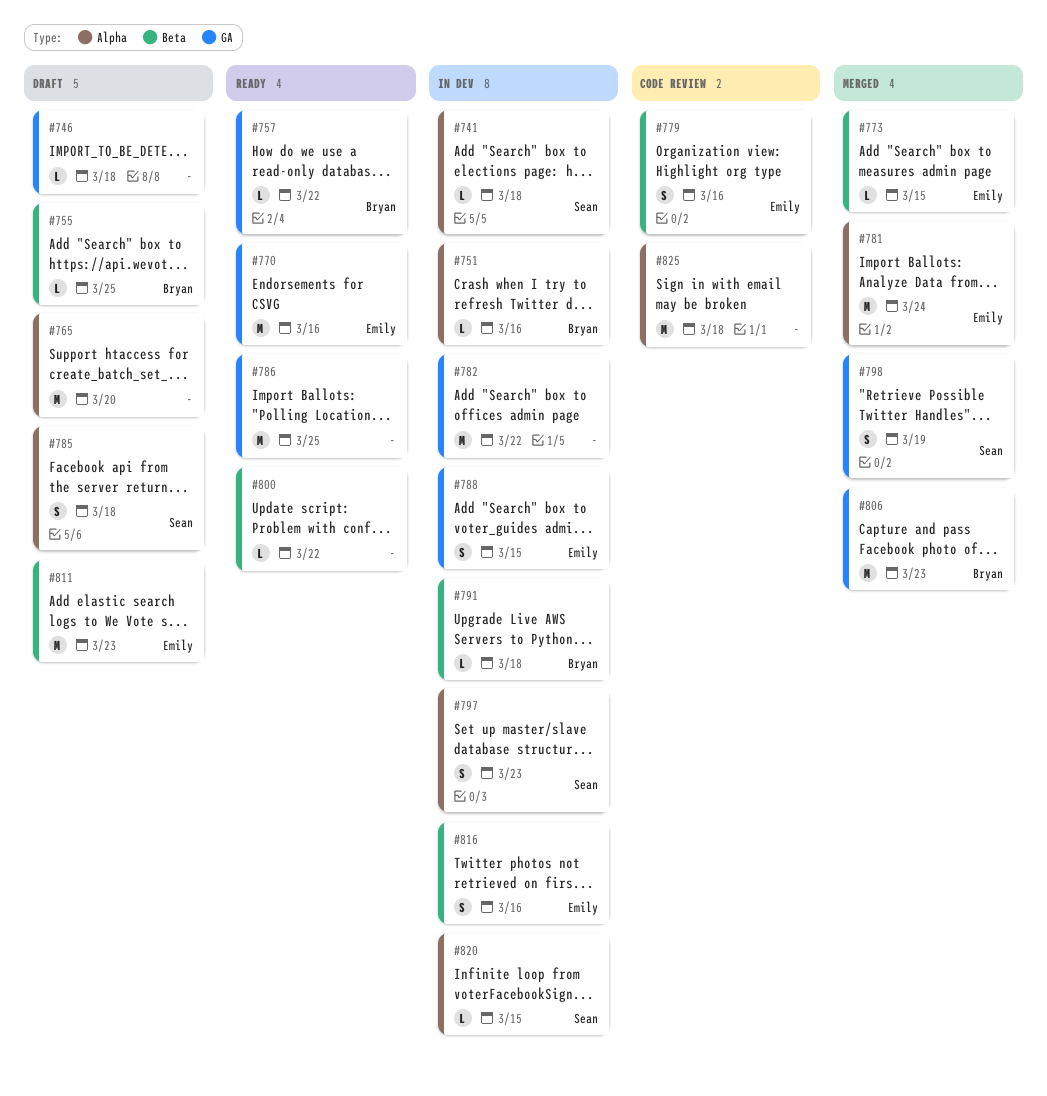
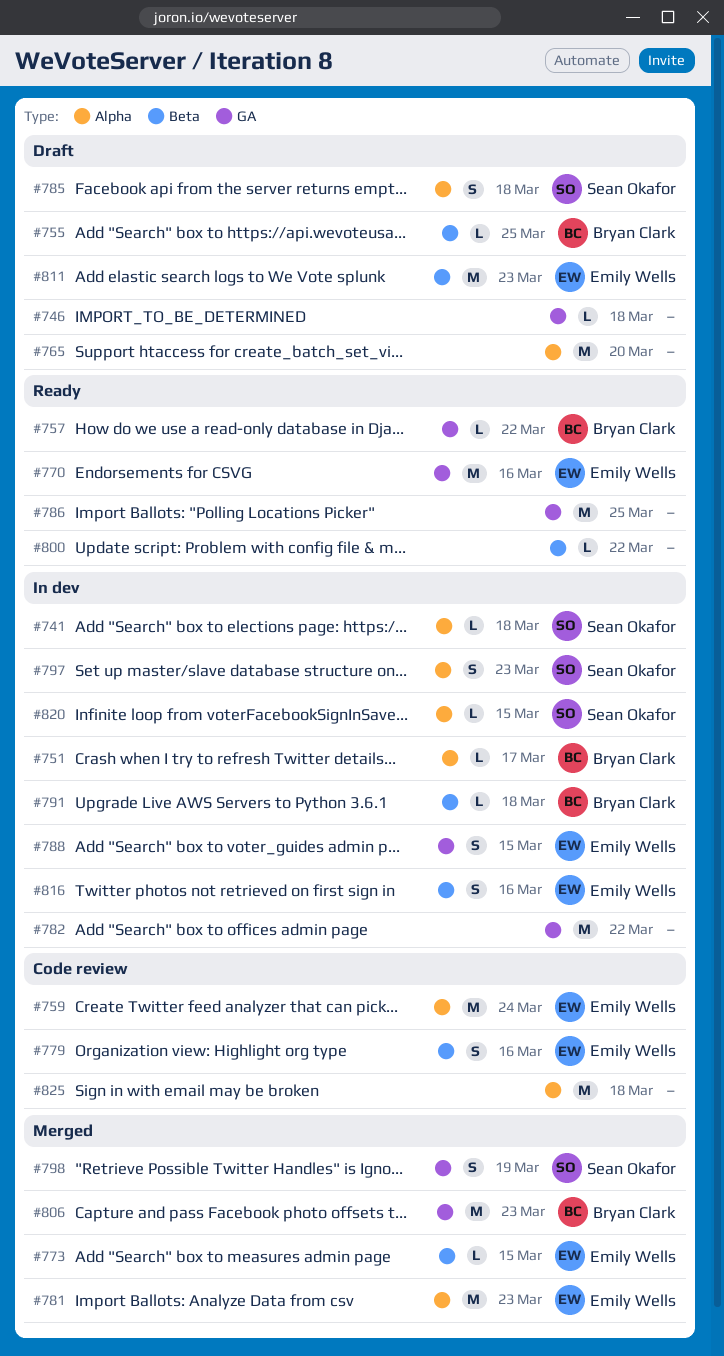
#751, due: Mar 16 -> Mar 17
#759: none -> present
#781, due: Mar 24 -> Mar 23

